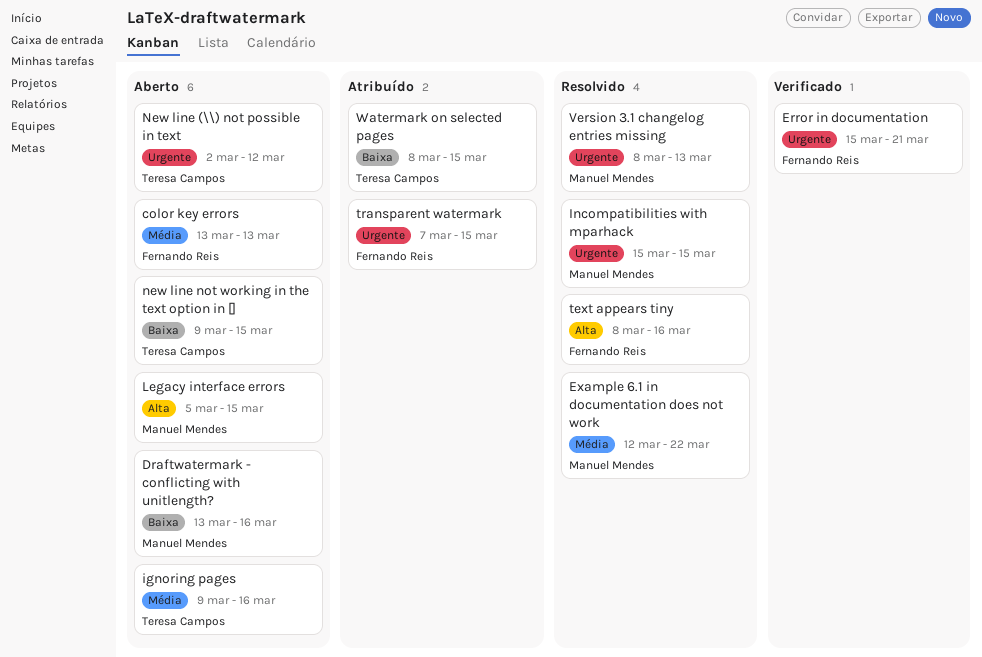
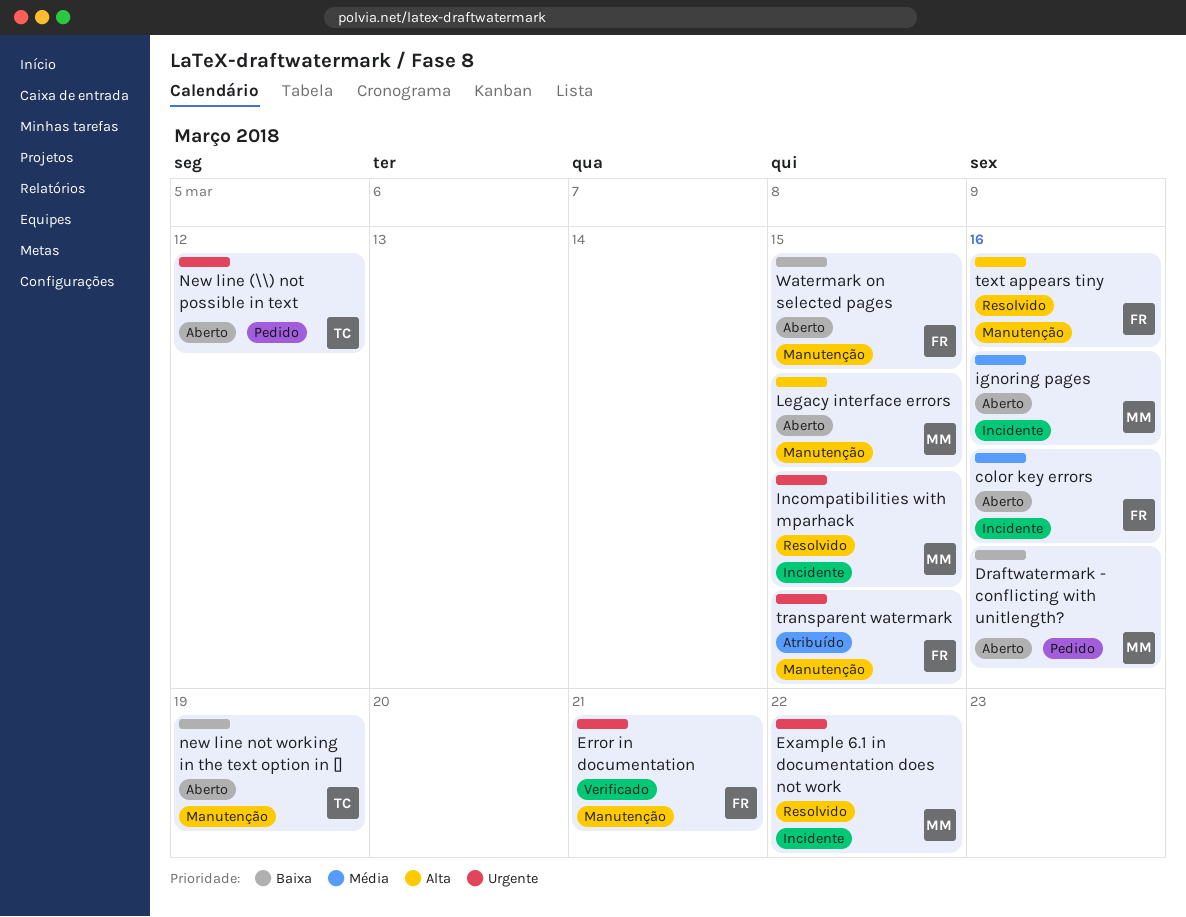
color key errors, due: Mar 13 -> Mar 16
Example 6.1 in documentation does not work, priority: Média -> Urgente
ignoring pages, owner: Teresa Campos -> Manuel Mendes
new line not working in the text option in [], due: Mar 15 -> Mar 19
Version 3.1 changelog entries missing: present -> none
Watermark on selected pages, status: Atribuído -> Aberto
Watermark on selected pages, owner: Teresa Campos -> Fernando Reis

